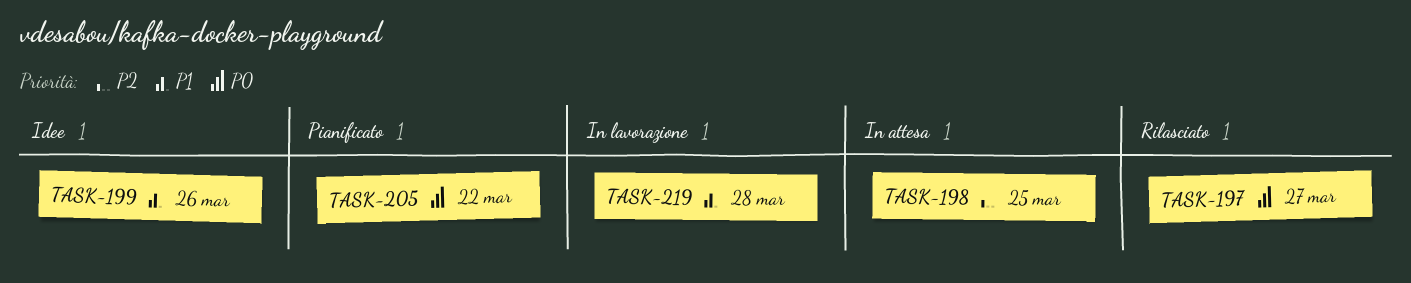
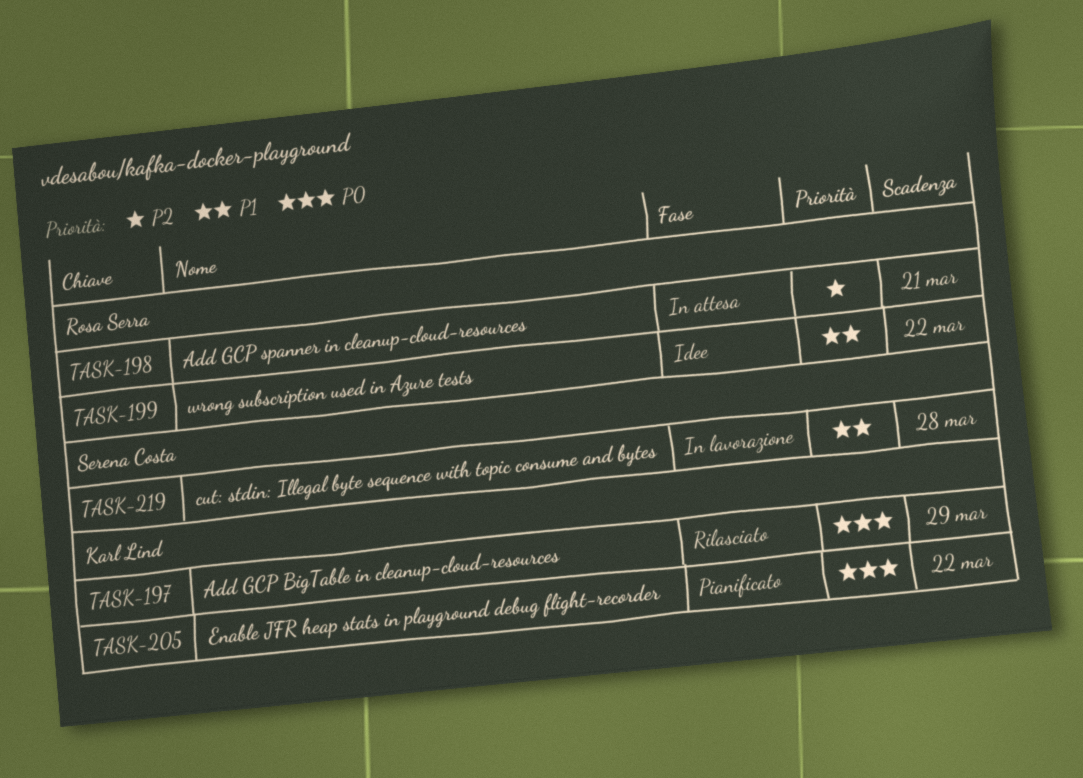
TASK-197, due: Mar 27 -> Mar 29
TASK-198, due: Mar 25 -> Mar 21
TASK-199, due: Mar 26 -> Mar 22

